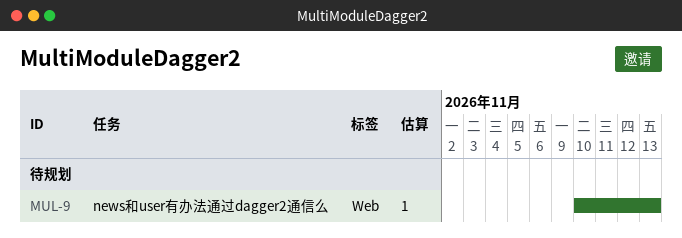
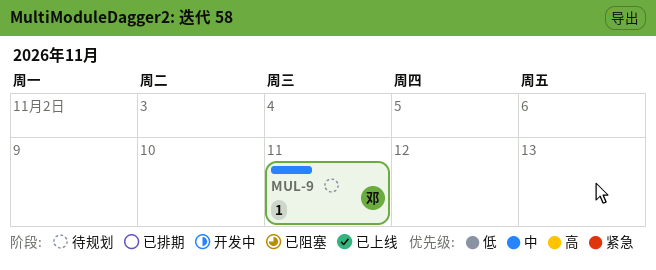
MUL-9, due: Nov 13 -> Nov 11

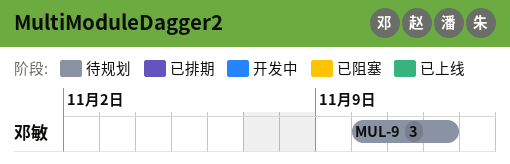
MUL-9, estimate: 1 -> 3
MUL-9, due: Nov 11 -> Nov 12

